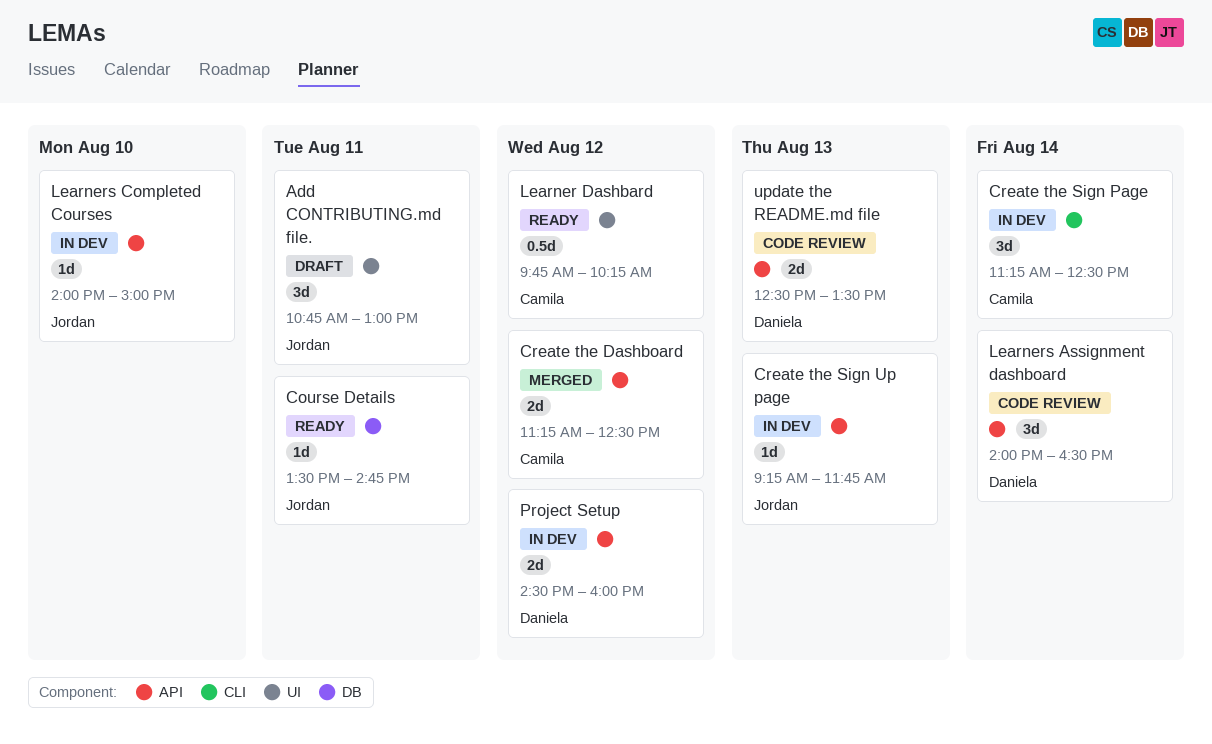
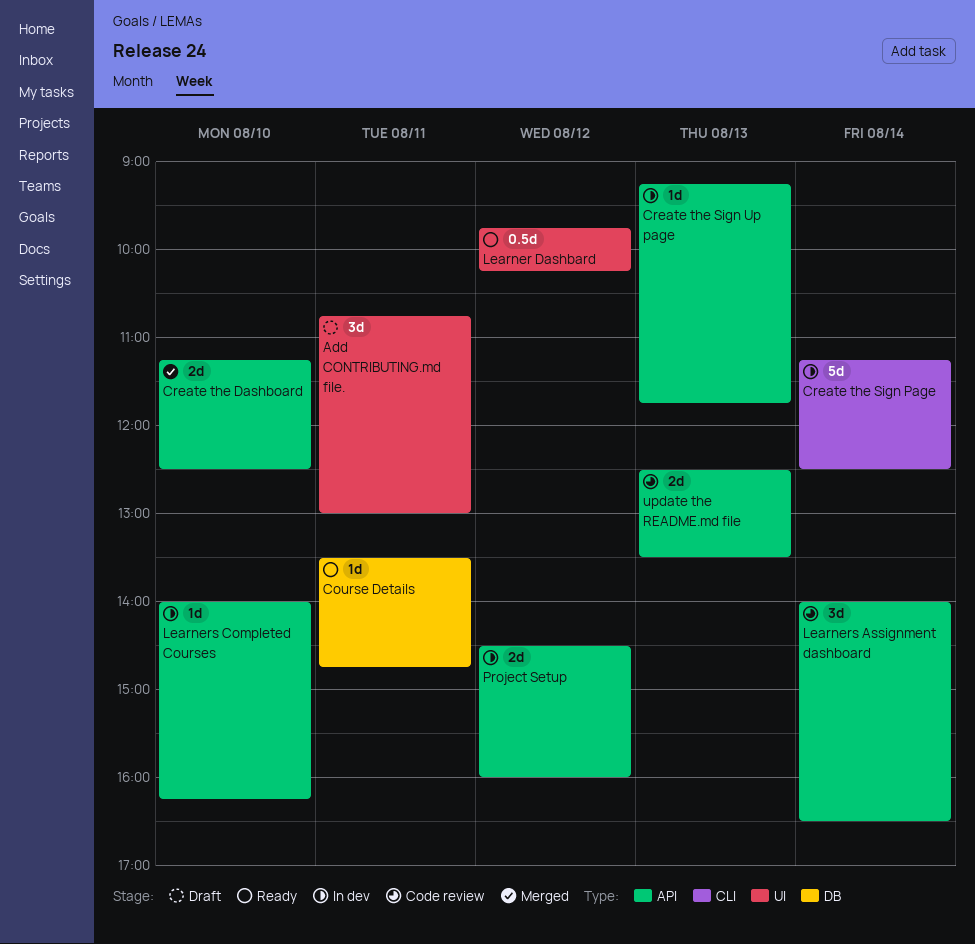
Create the Dashboard, day: Aug 12 -> Aug 10
Create the Sign Page, estimate: 3d -> 5d
Learners Completed Courses, ends: 15:00 -> 16:15

